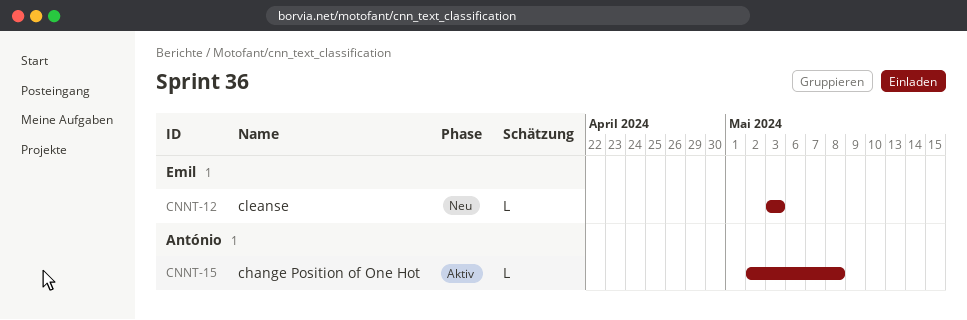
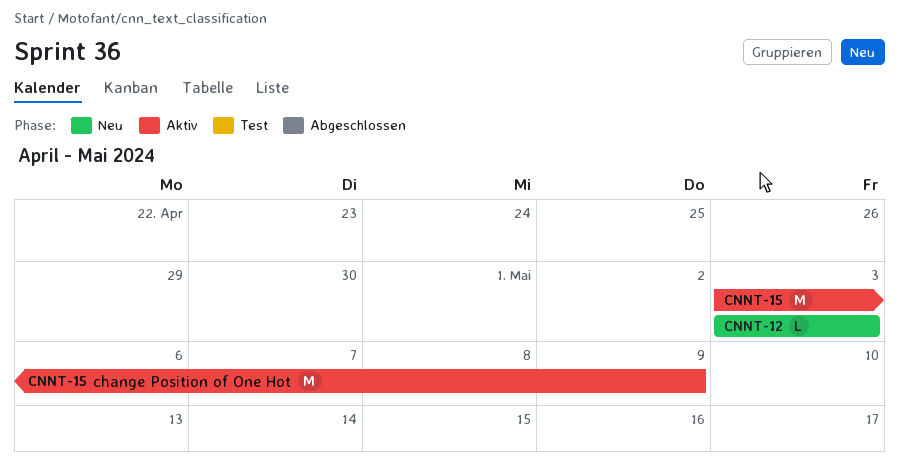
CNNT-15, estimate: L -> M
CNNT-15, start: May 2 -> May 3
CNNT-15, due: May 8 -> May 9

